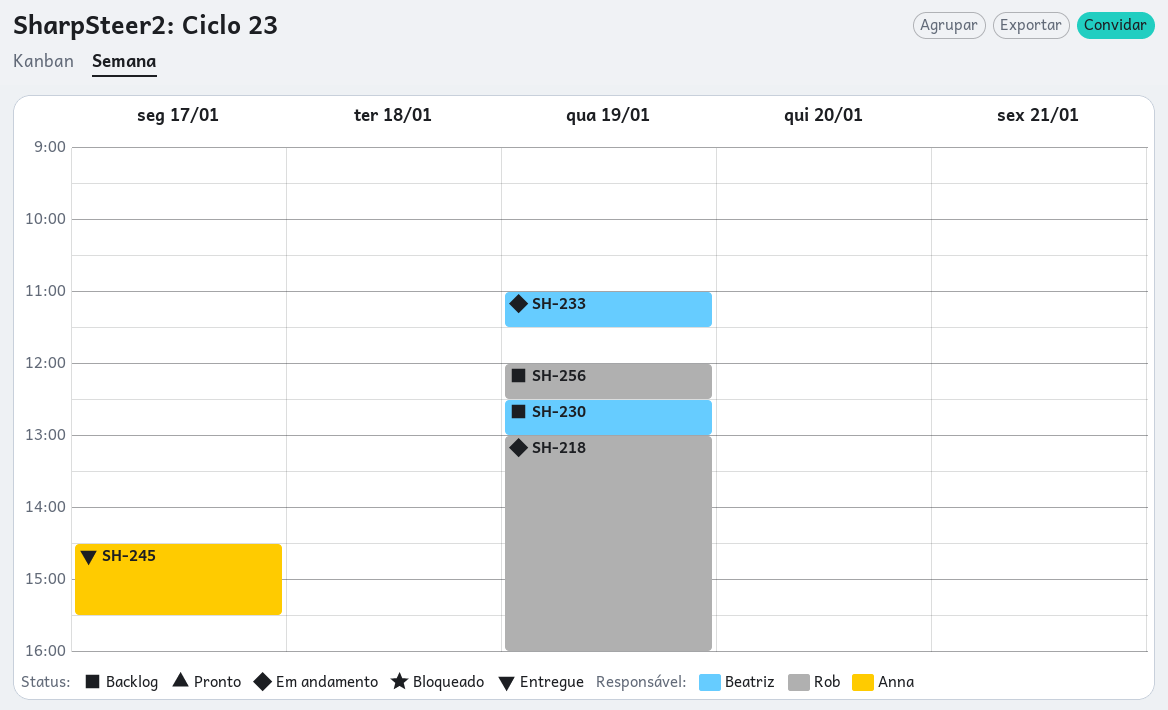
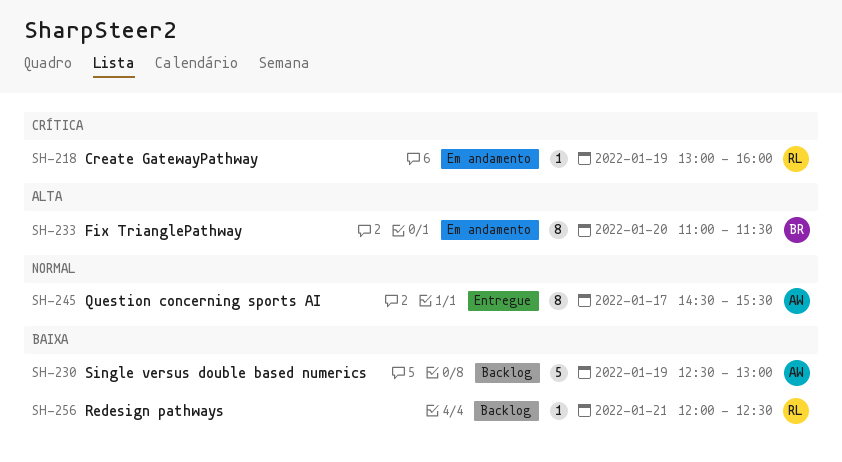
SH-230, owner: Beatriz -> Anna
SH-233, day: Jan 19 -> Jan 20
SH-256, day: Jan 19 -> Jan 21

